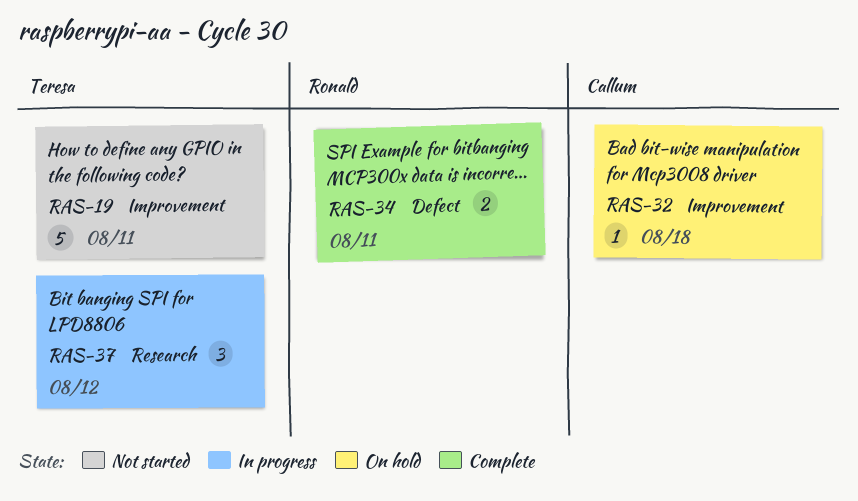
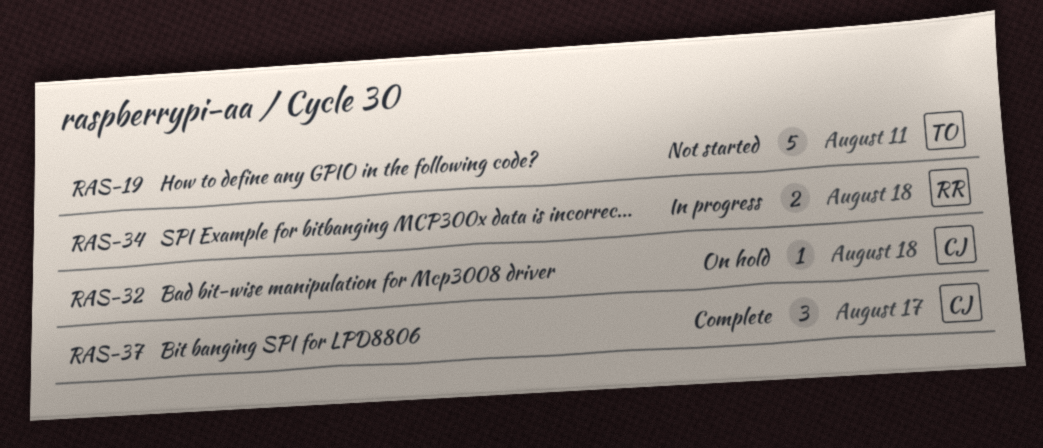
RAS-34, status: Complete -> In progress
RAS-34, due: Aug 11 -> Aug 18
RAS-37, status: In progress -> Complete
RAS-37, owner: Teresa -> Callum
RAS-37, due: Aug 12 -> Aug 17

